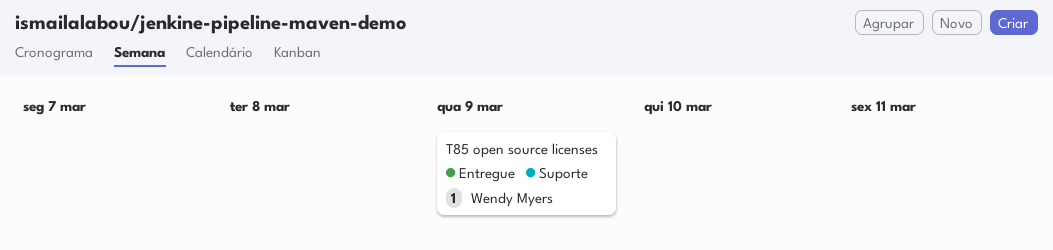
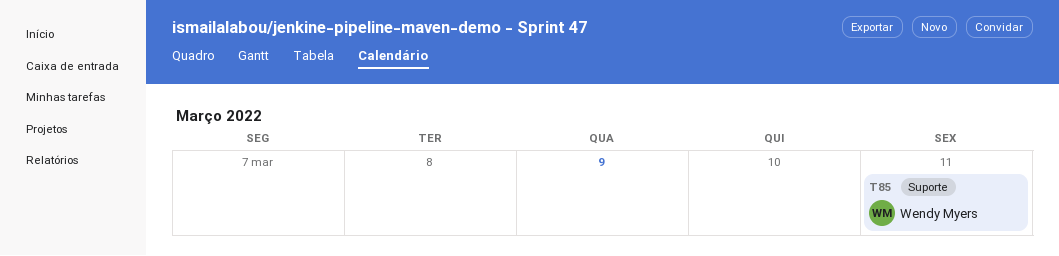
T85, due: Mar 9 -> Mar 11

